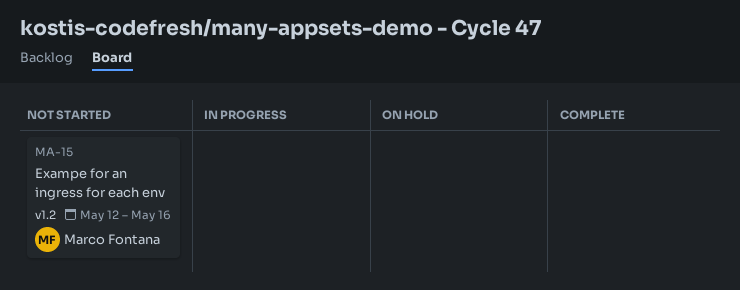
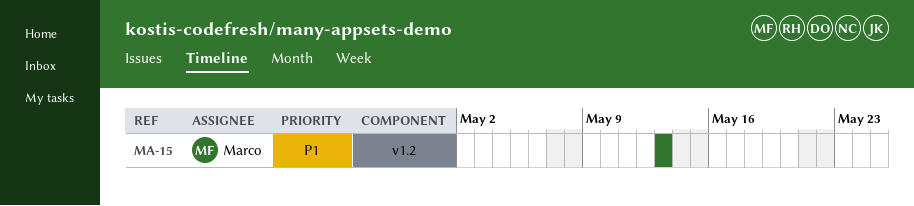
MA-15, start: May 12 -> May 13
MA-15, due: May 16 -> May 13

